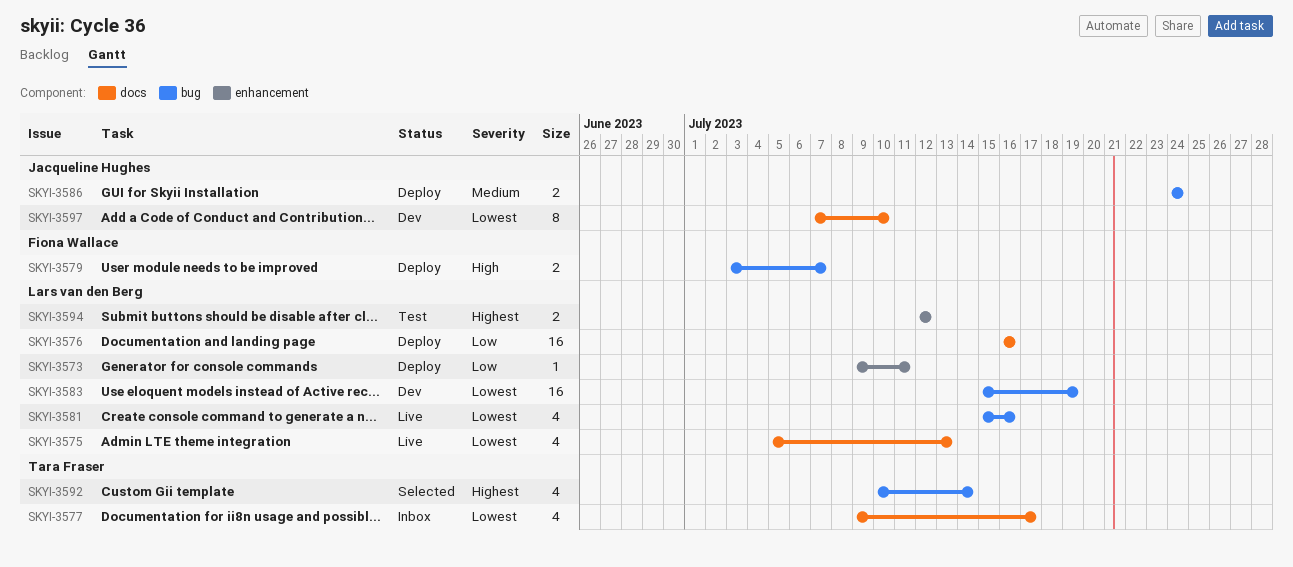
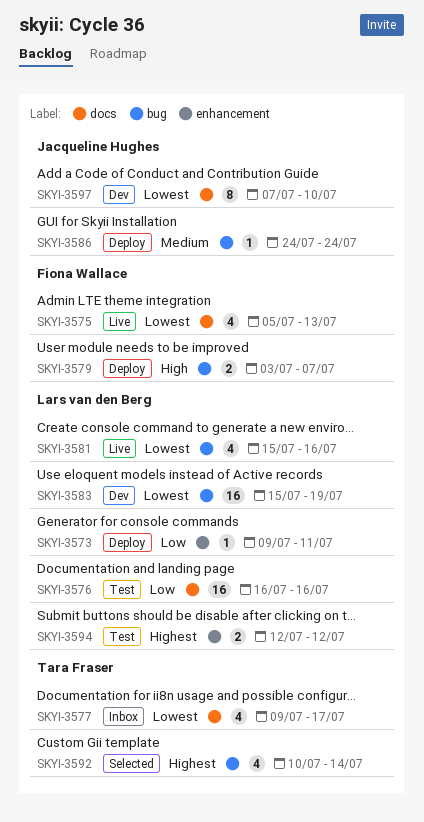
SKYI-3575, owner: Lars van den Berg -> Fiona Wallace
SKYI-3576, status: Deploy -> Test
SKYI-3586, estimate: 2 -> 1

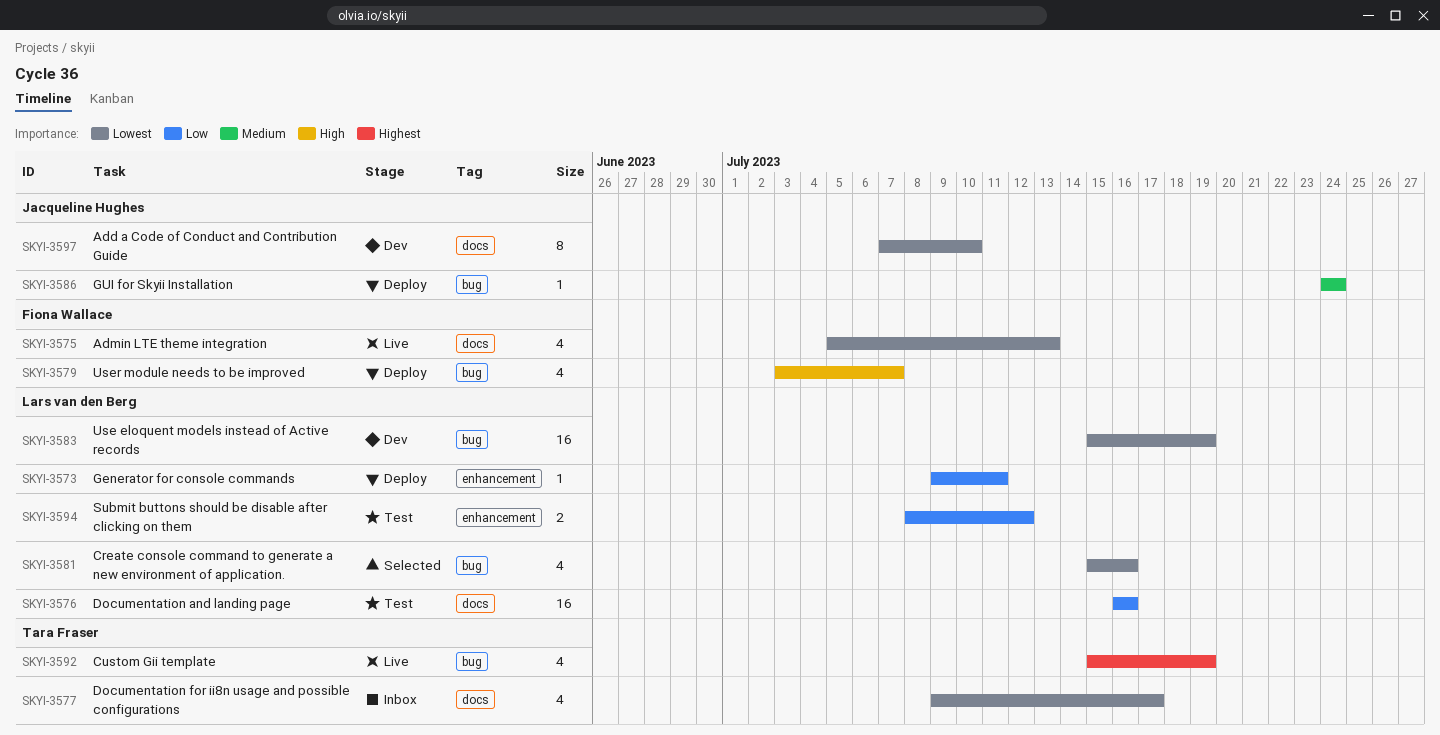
SKYI-3579, estimate: 2 -> 4
SKYI-3581, status: Live -> Selected
SKYI-3592, status: Selected -> Live
SKYI-3592, start: Jul 10 -> Jul 15
SKYI-3592, due: Jul 14 -> Jul 19
SKYI-3594, priority: Highest -> Low
SKYI-3594, start: Jul 12 -> Jul 8

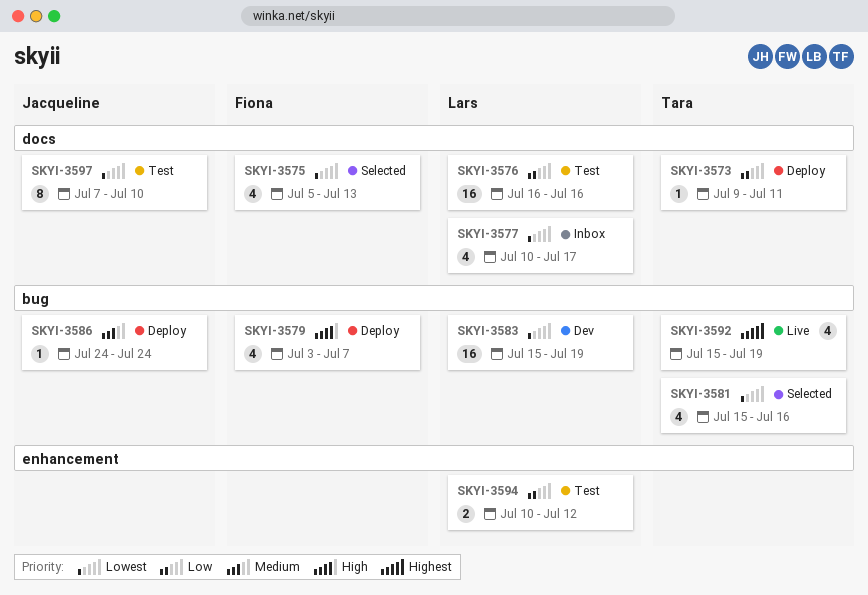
SKYI-3573, owner: Lars van den Berg -> Tara Fraser
SKYI-3573, label: enhancement -> docs
SKYI-3575, status: Live -> Selected
SKYI-3577, owner: Tara Fraser -> Lars van den Berg
SKYI-3577, start: Jul 9 -> Jul 10
SKYI-3581, owner: Lars van den Berg -> Tara Fraser
SKYI-3594, start: Jul 8 -> Jul 10
SKYI-3597, status: Dev -> Test

